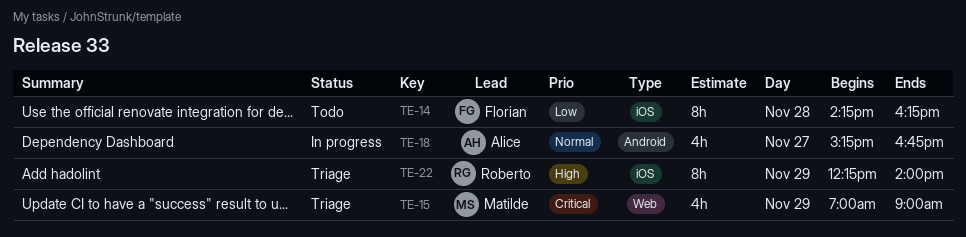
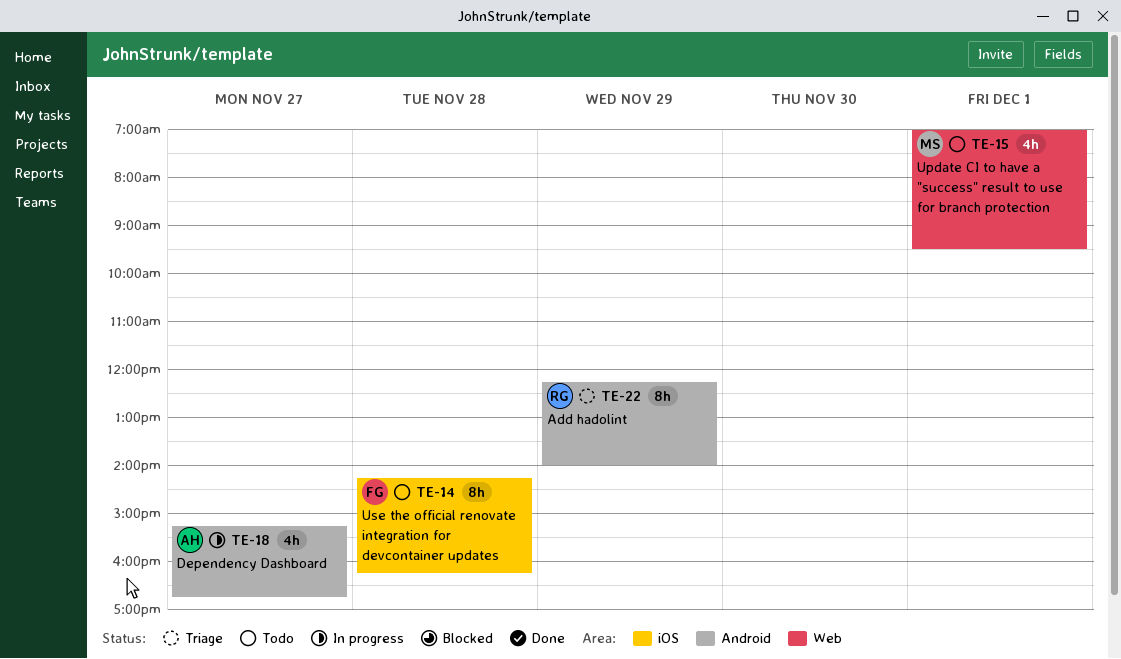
TE-15, status: Triage -> Todo
TE-15, day: Nov 29 -> Dec 1
TE-15, ends: 09:00 -> 09:30
TE-22, label: iOS -> Android

